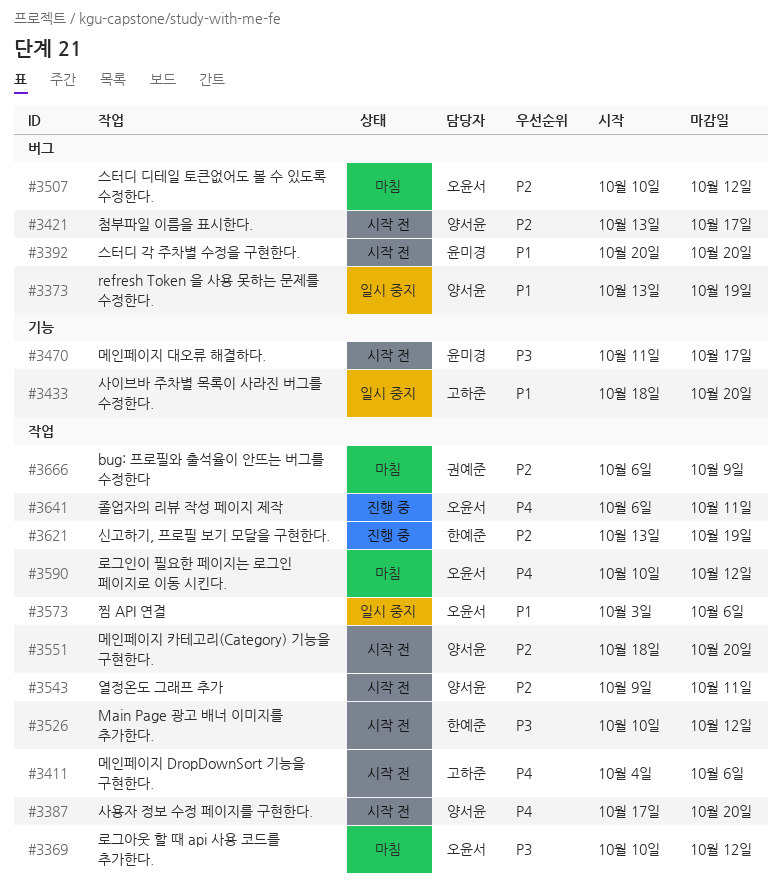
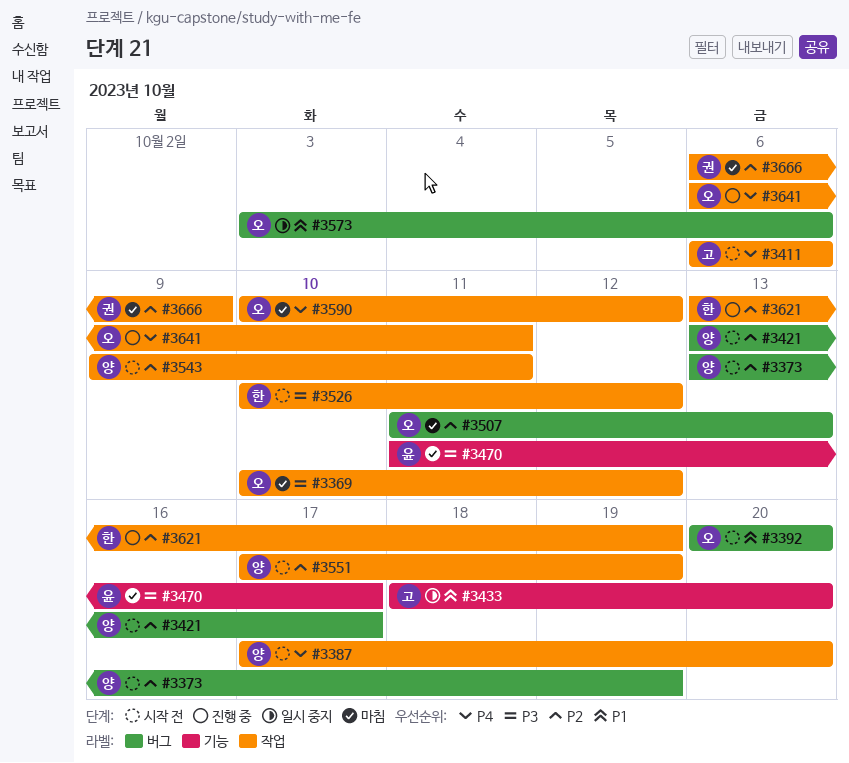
#3373, status: 일시 중지 -> 시작 전
#3373, priority: P1 -> P2
#3392, owner: 윤미경 -> 오윤서
#3411, start: Oct 4 -> Oct 6
#3470, status: 시작 전 -> 마침
#3507, start: Oct 10 -> Oct 11
#3507, due: Oct 12 -> Oct 13
#3551, start: Oct 18 -> Oct 17
#3551, due: Oct 20 -> Oct 19
#3573, label: 작업 -> 버그

